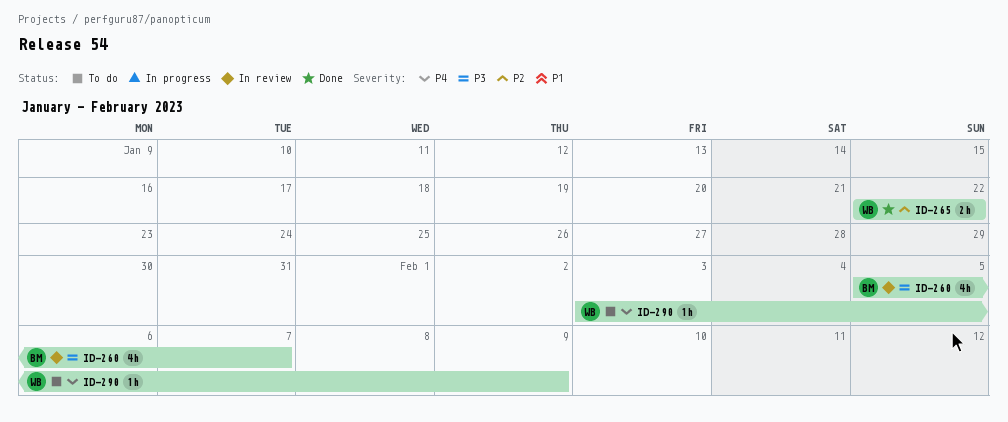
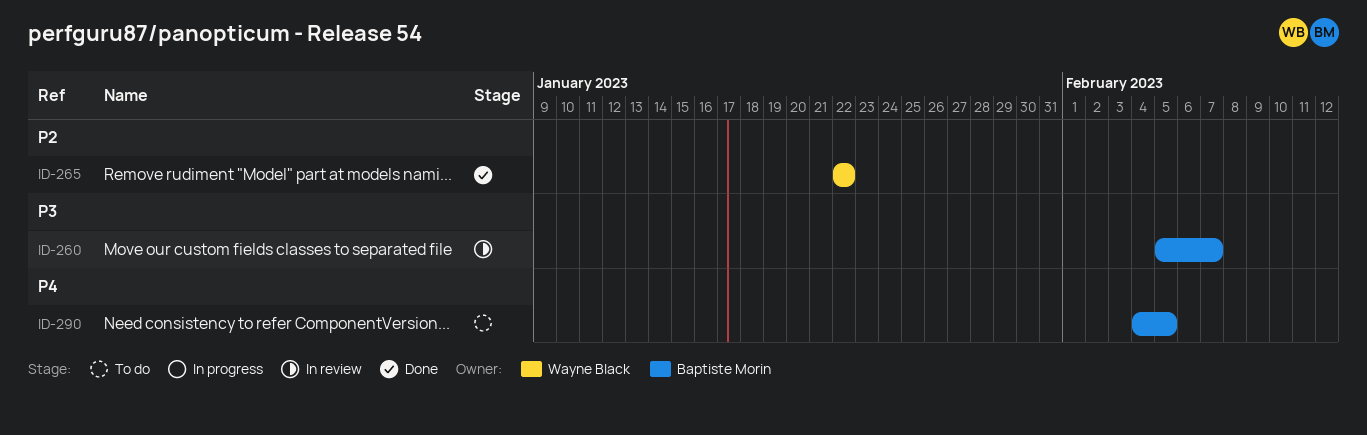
ID-290, owner: Wayne Black -> Baptiste Morin
ID-290, start: Feb 3 -> Feb 4
ID-290, due: Feb 9 -> Feb 5

